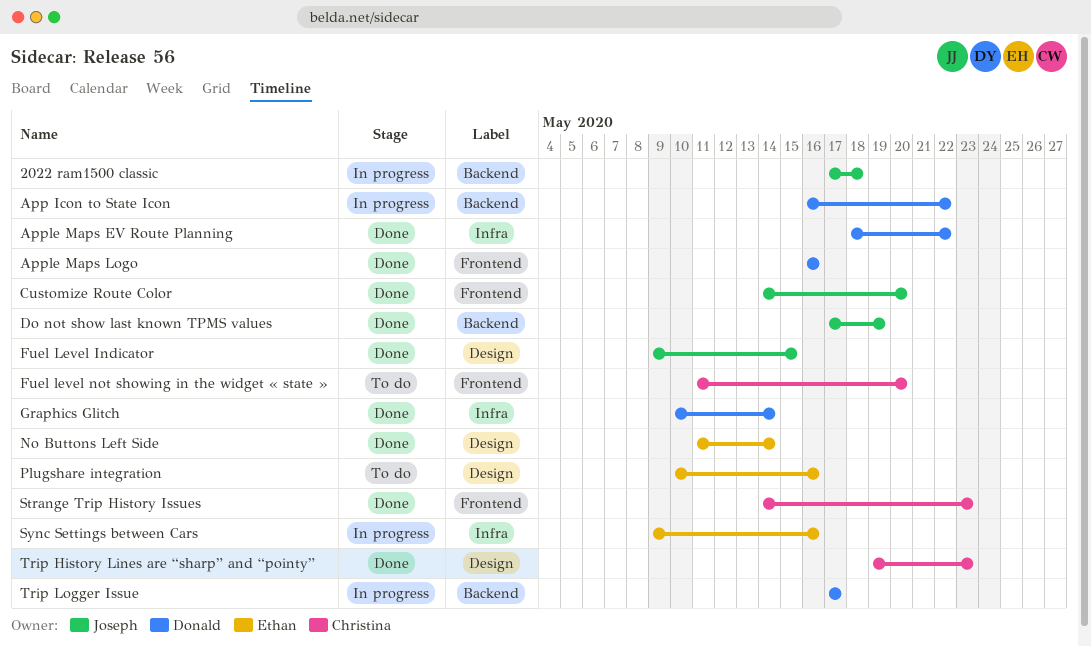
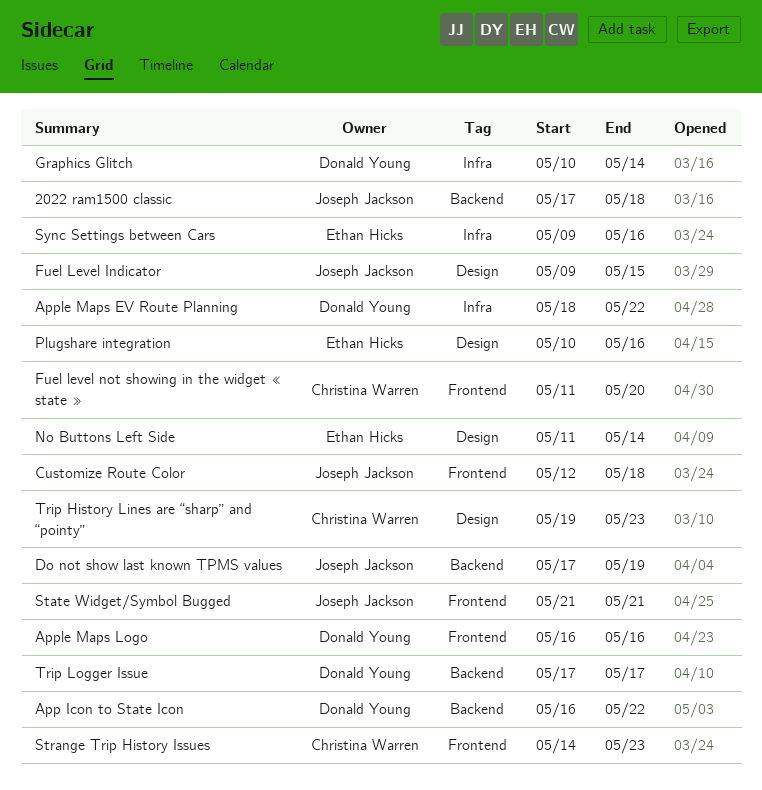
Customize Route Color, start: May 14 -> May 12
Customize Route Color, due: May 20 -> May 18
State Widget/Symbol Bugged: none -> present

